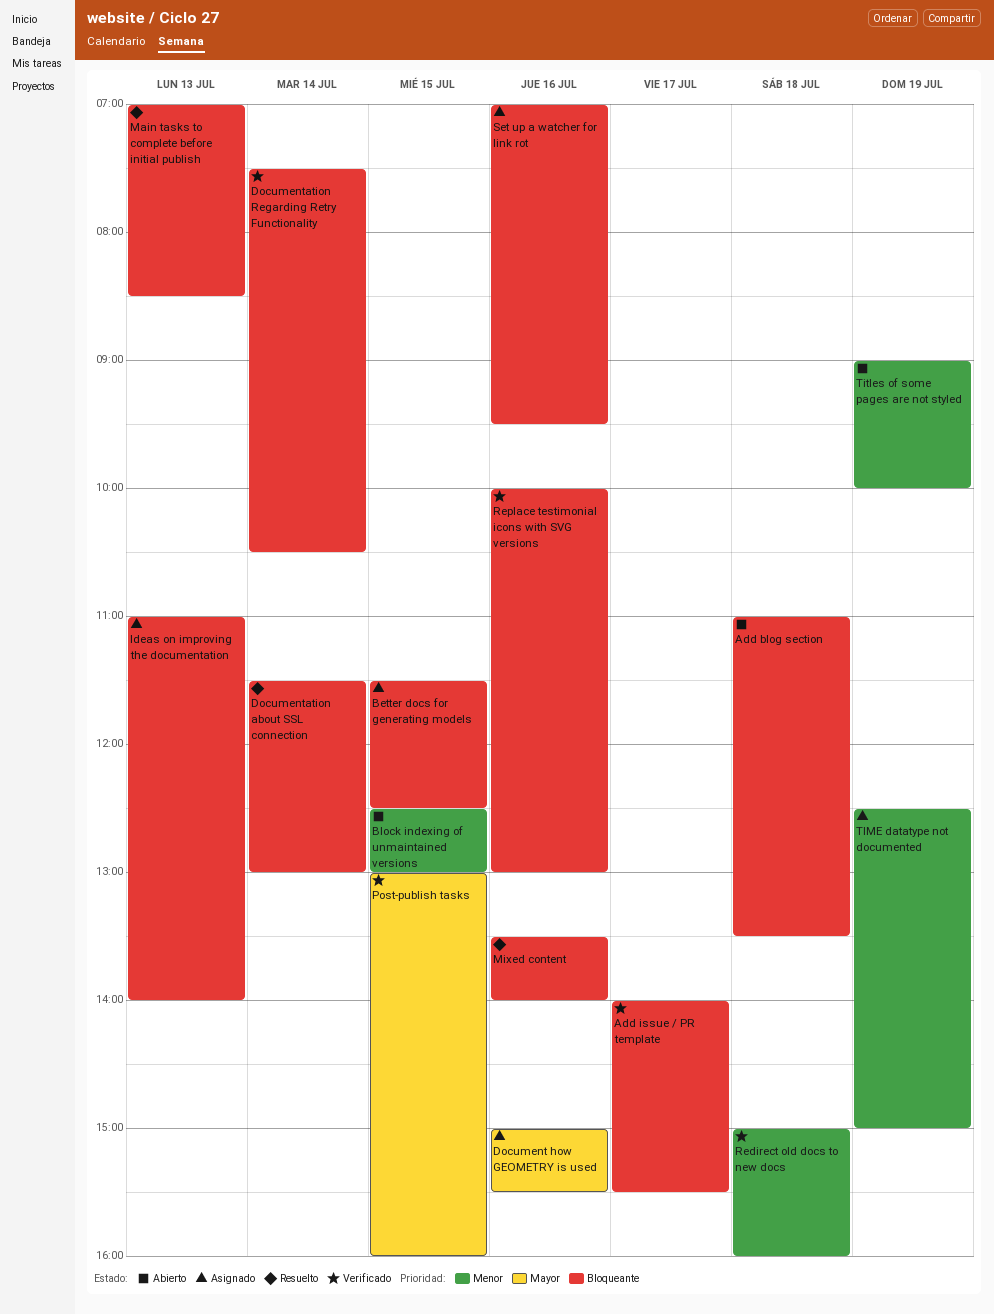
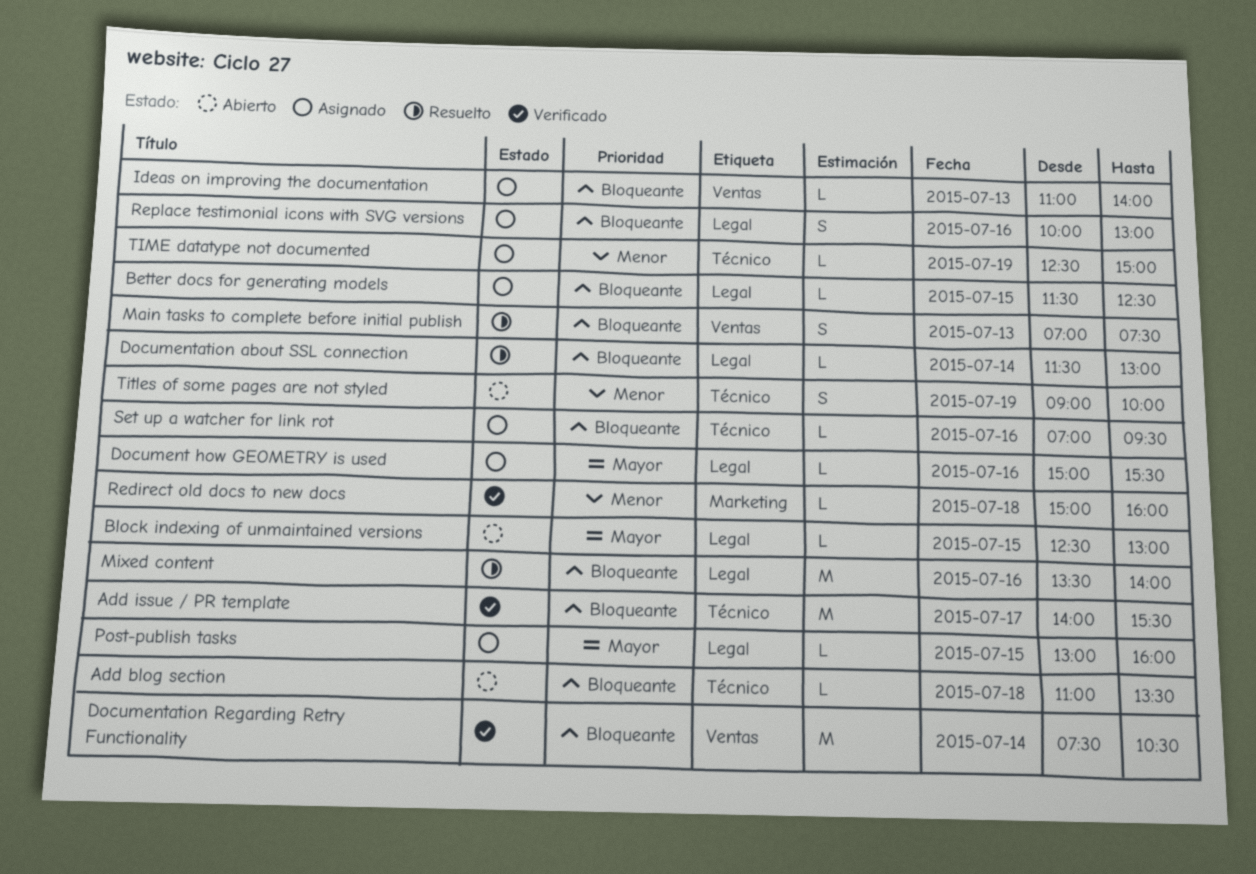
Block indexing of unmaintained versions, priority: Menor -> Mayor
Main tasks to complete before initial publish, ends: 08:30 -> 07:30
Post-publish tasks, status: Verificado -> Asignado
Replace testimonial icons with SVG versions, status: Verificado -> Asignado

